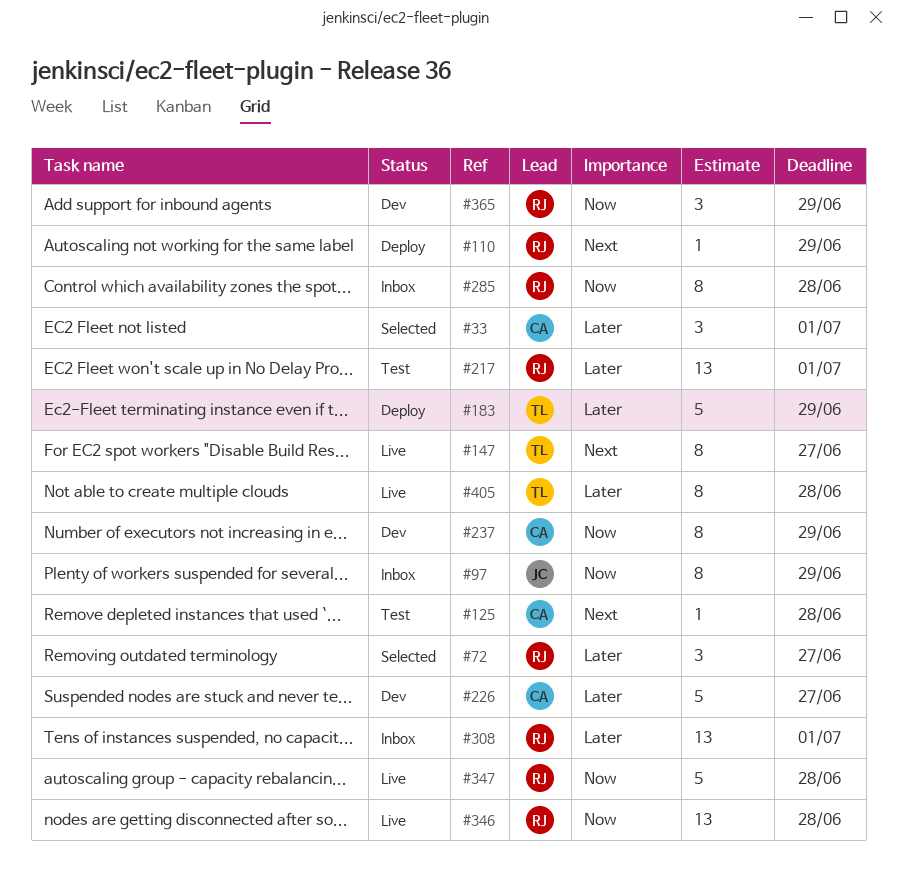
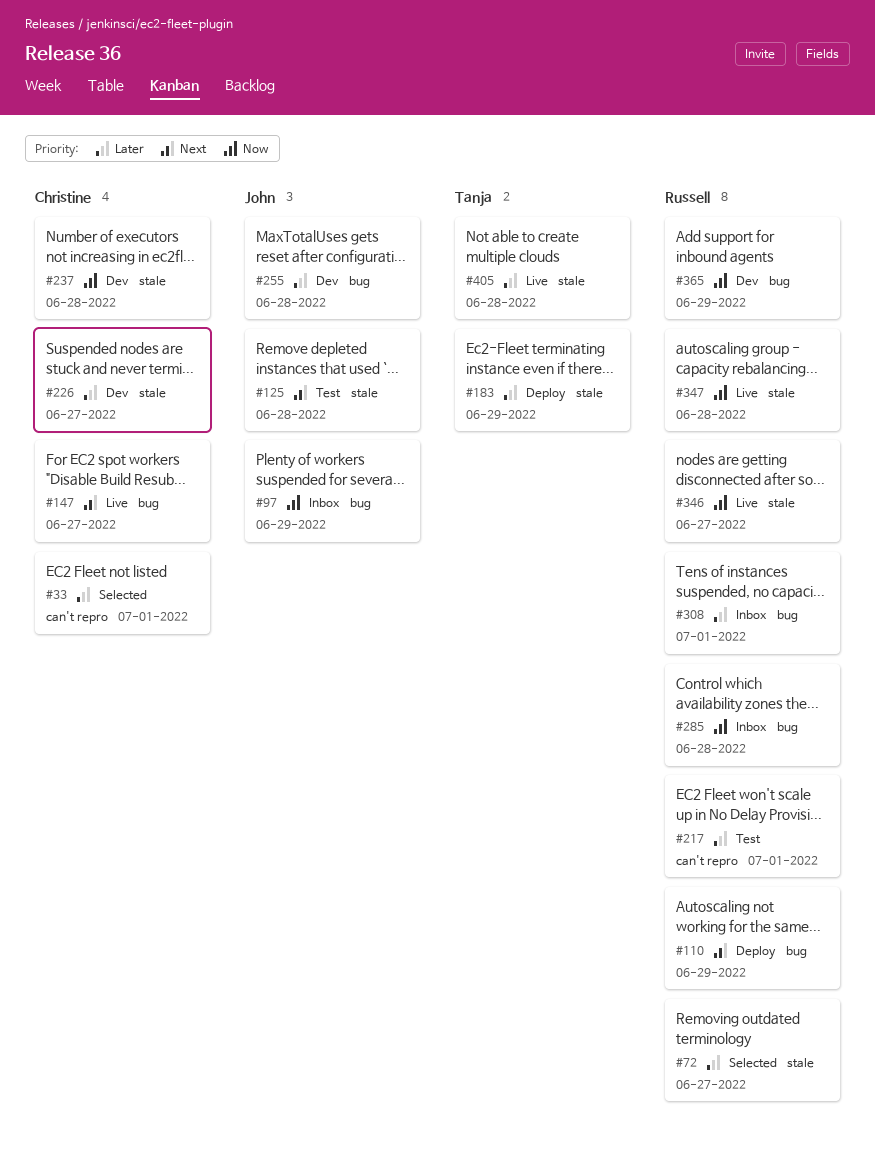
#125, owner: Christine -> John
#147, owner: Tanja -> Christine
#237, due: Jun 29 -> Jun 28
#255: none -> present
#346, due: Jun 28 -> Jun 27

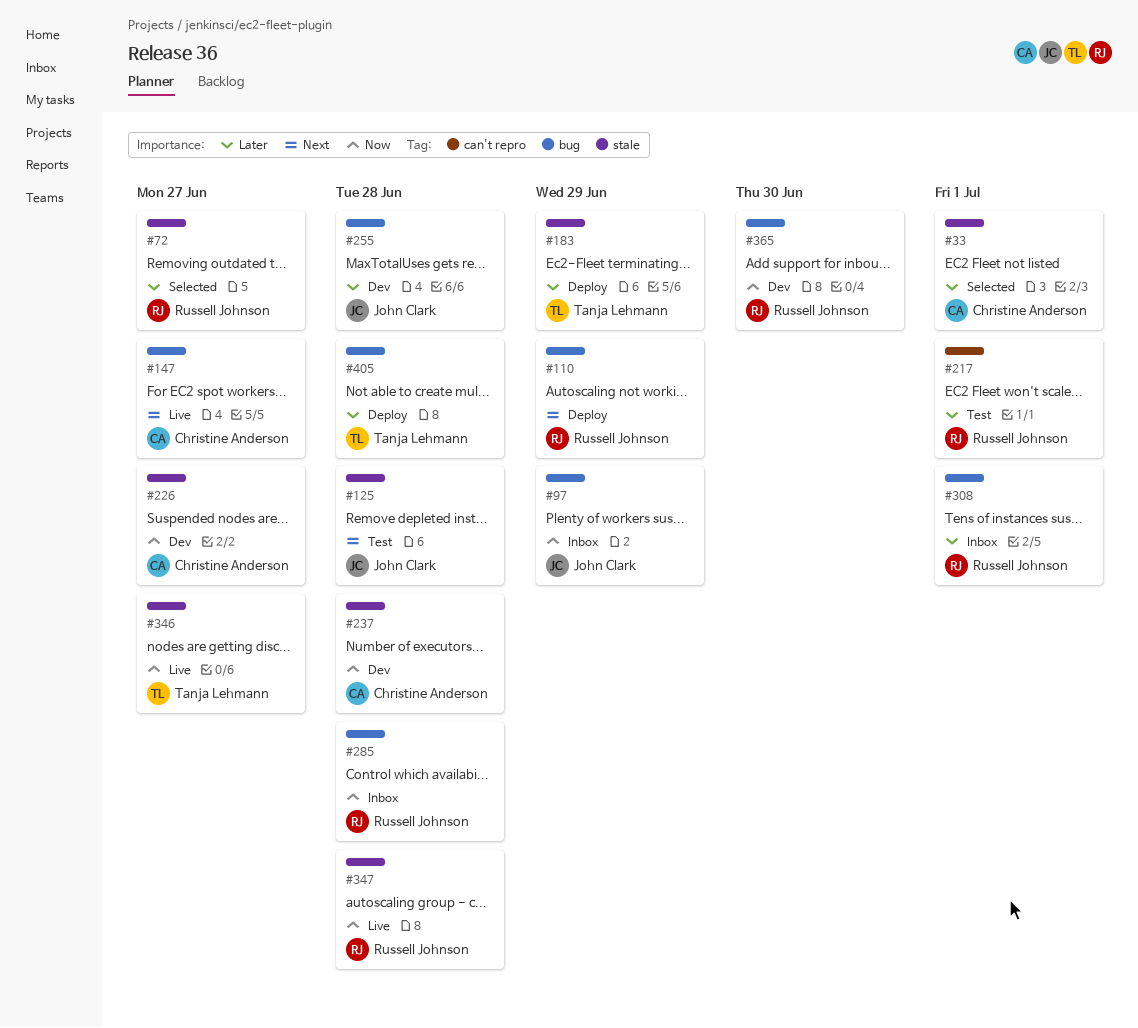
#33, label: can't repro -> stale
#226, priority: Later -> Now
#346, owner: Russell Johnson -> Tanja Lehmann
#365, due: Jun 29 -> Jun 30
#405, status: Live -> Deploy
#405, label: stale -> bug

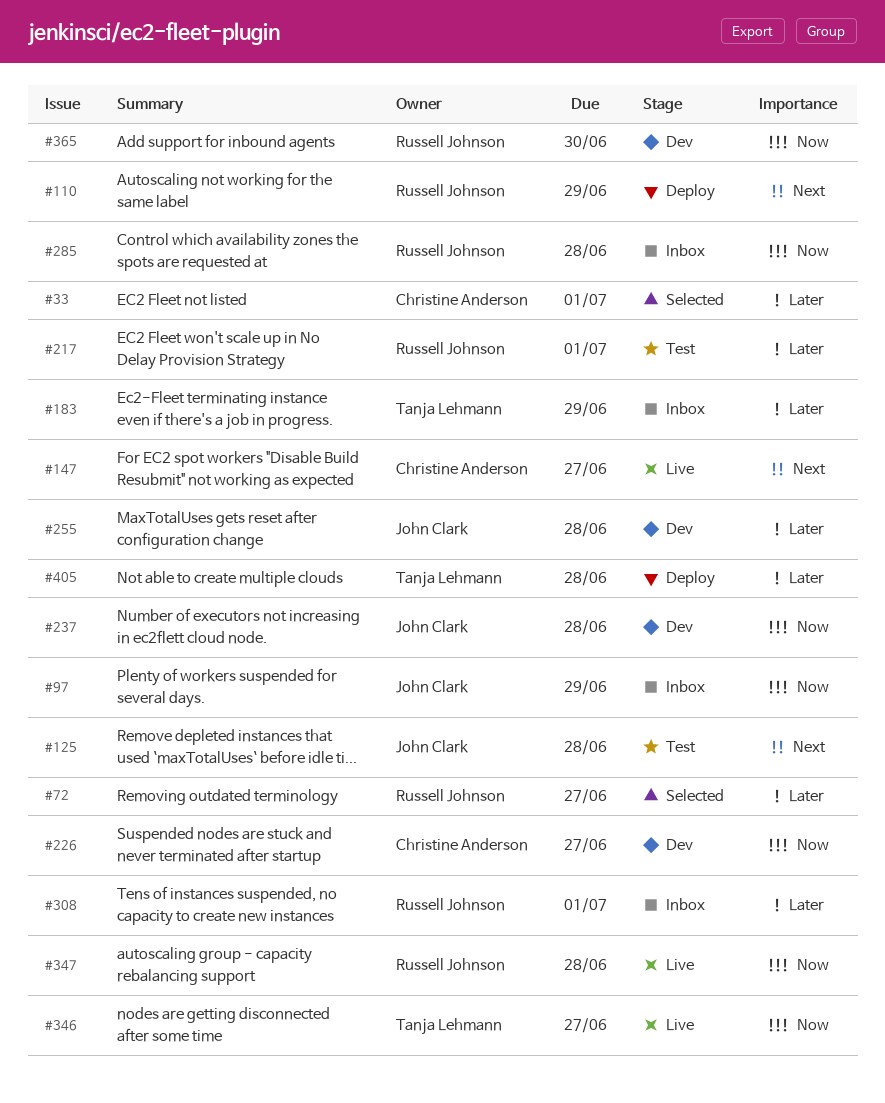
#183, status: Deploy -> Inbox
#237, owner: Christine Anderson -> John Clark

